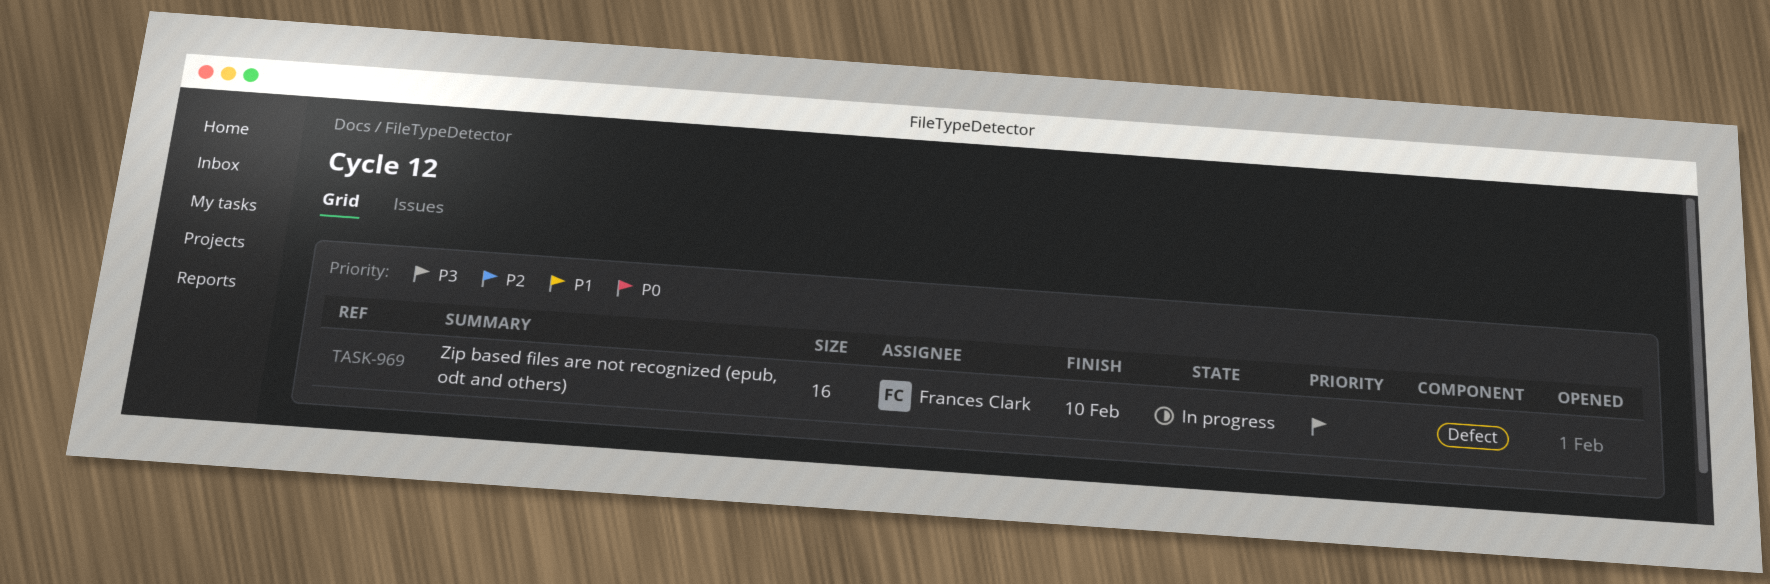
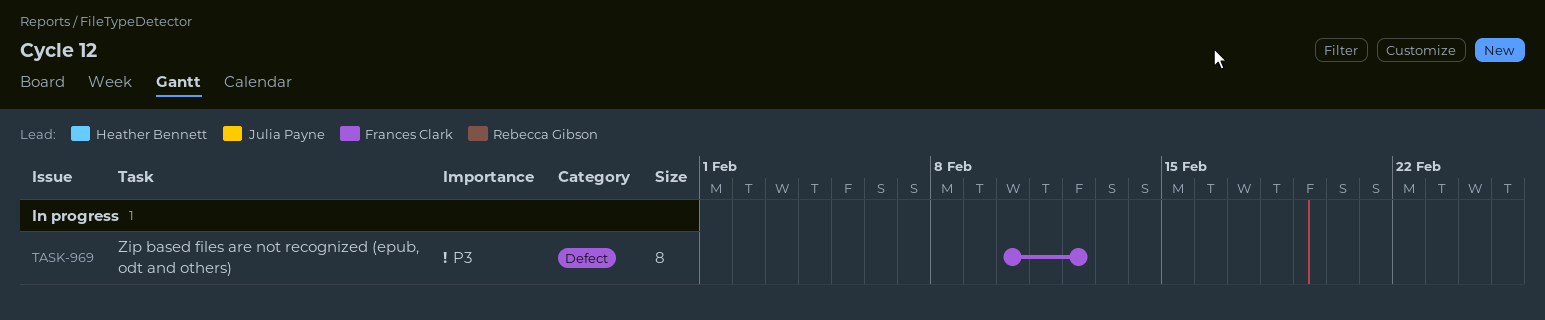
TASK-969, estimate: 16 -> 8
TASK-969, due: Feb 10 -> Feb 12

